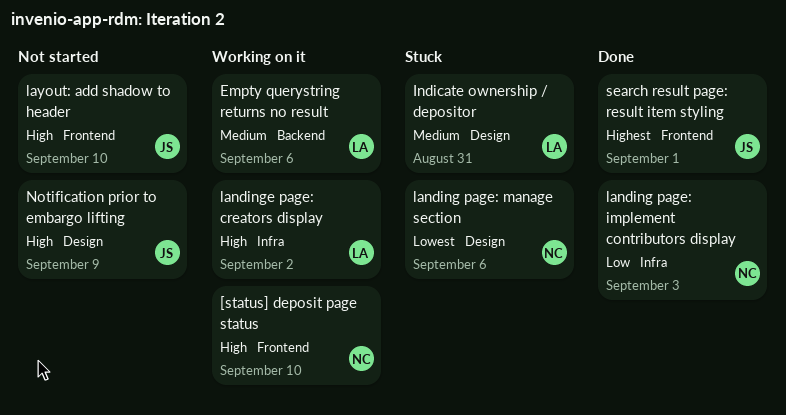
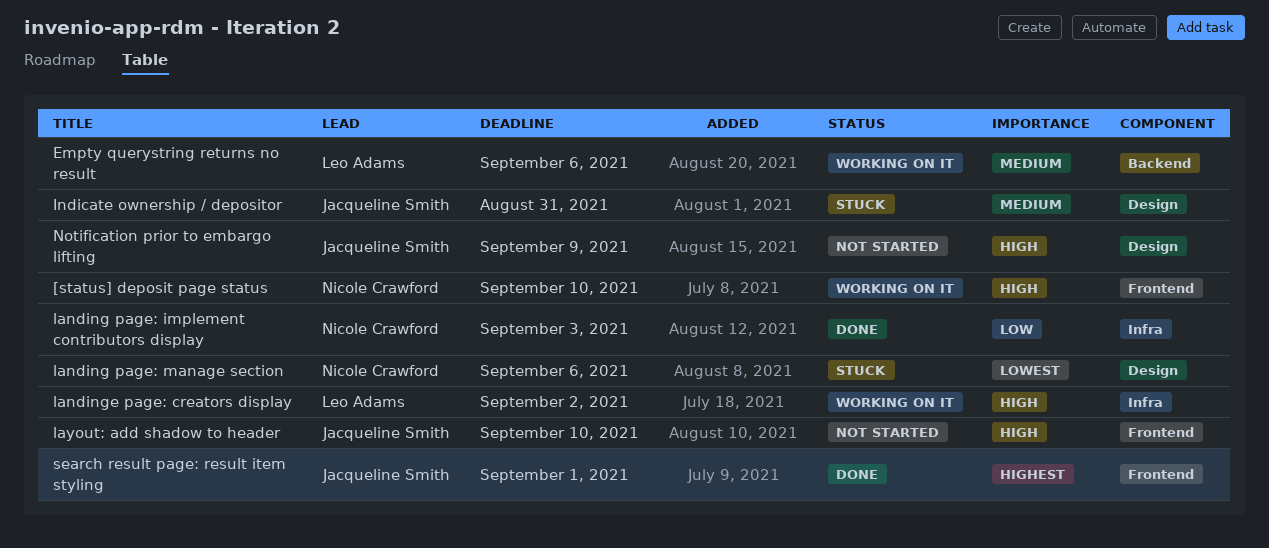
Indicate ownership / depositor, owner: Leo Adams -> Jacqueline Smith

